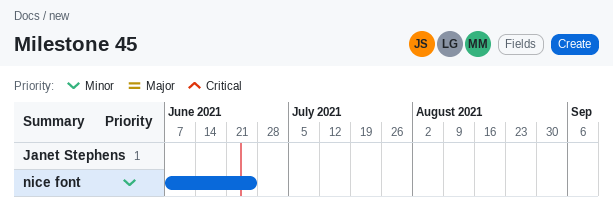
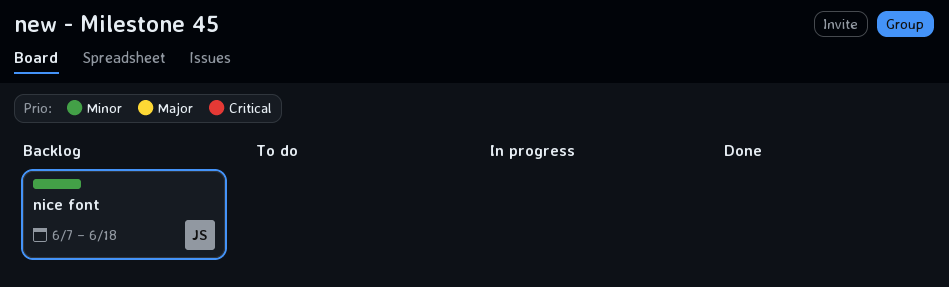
nice font, due: Jun 25 -> Jun 18

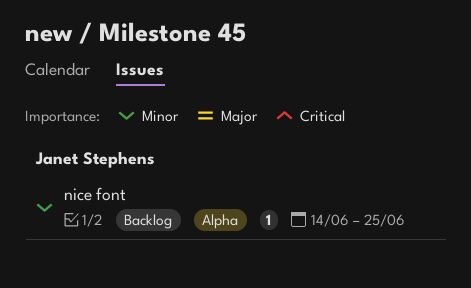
nice font, start: Jun 7 -> Jun 14
nice font, due: Jun 18 -> Jun 25

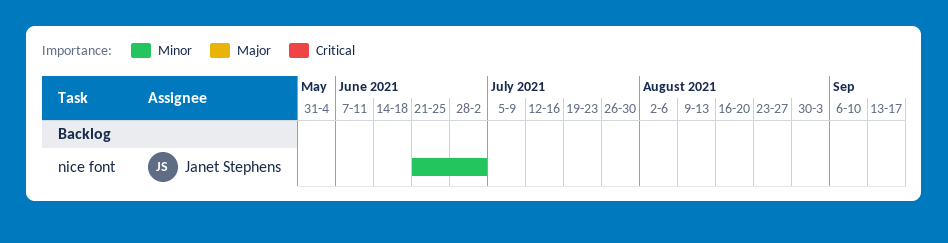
nice font, start: Jun 14 -> Jun 21
nice font, due: Jun 25 -> Jul 2

